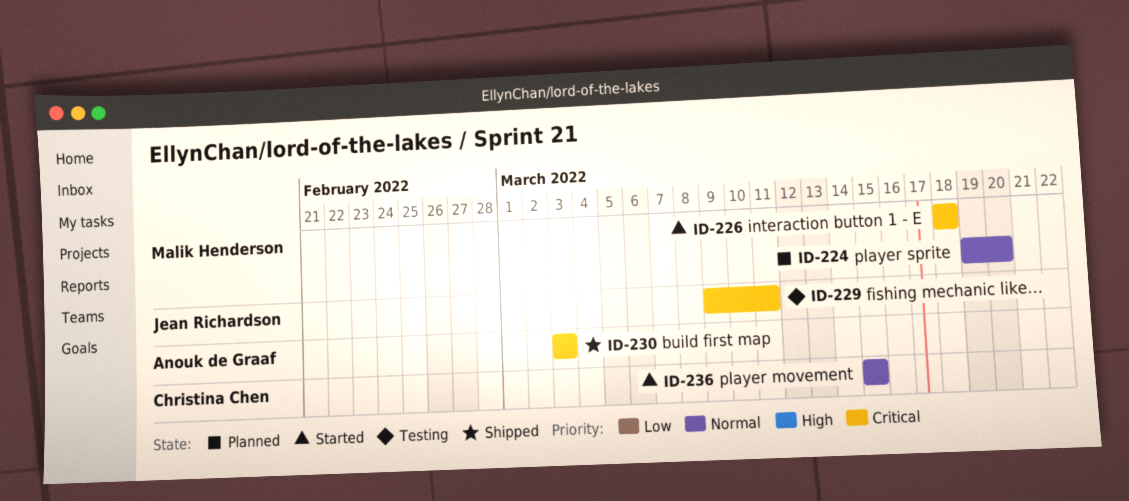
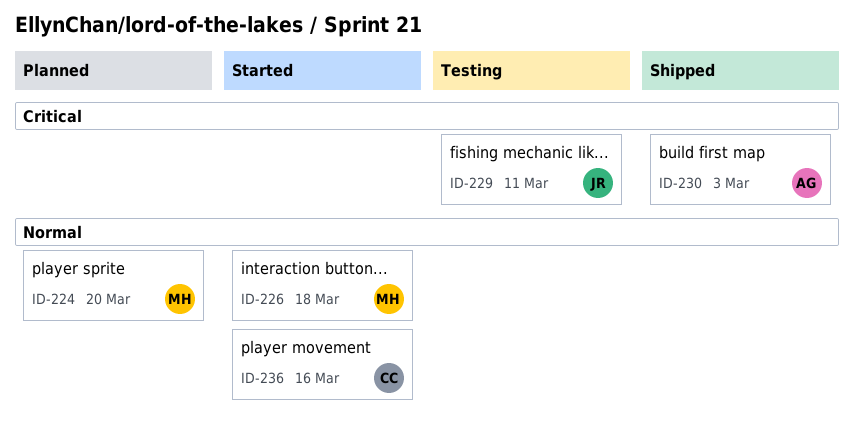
ID-226, priority: Critical -> Normal
ID-236, due: Mar 15 -> Mar 16

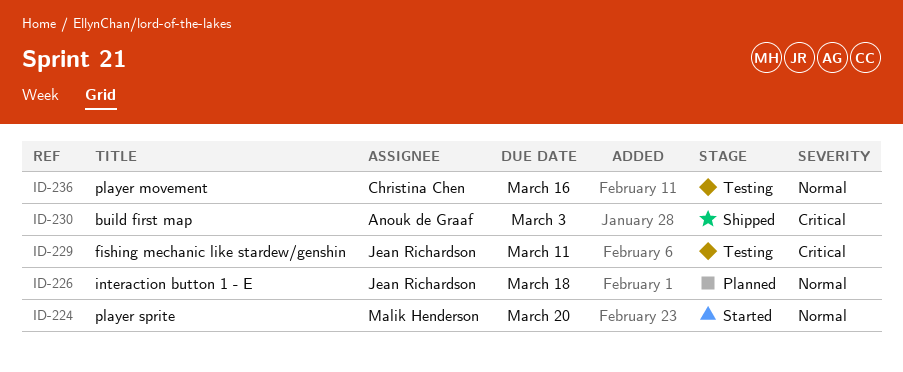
ID-224, status: Planned -> Started
ID-226, status: Started -> Planned
ID-226, owner: Malik Henderson -> Jean Richardson
ID-236, status: Started -> Testing

